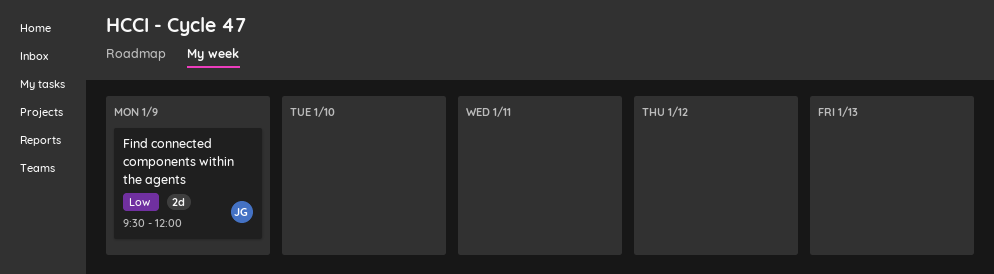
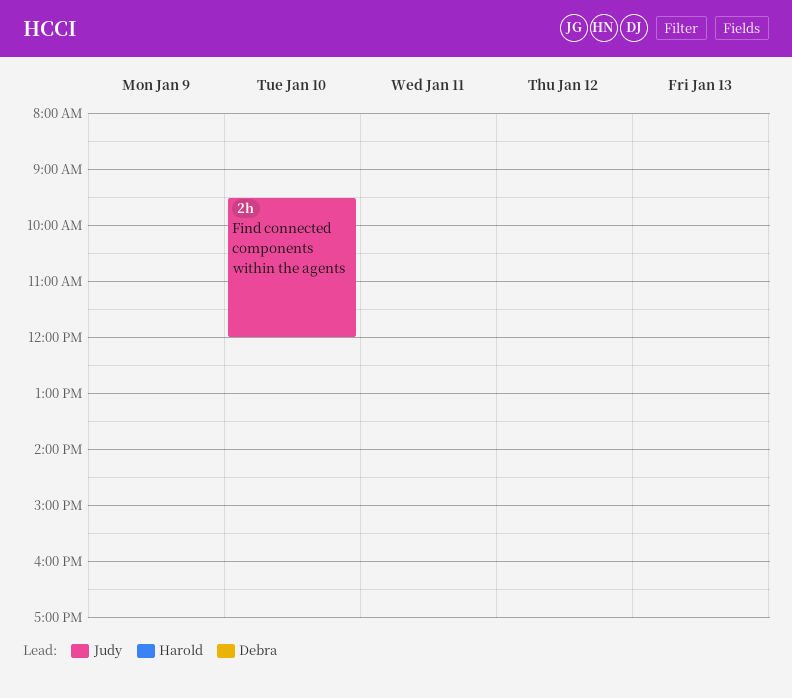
Find connected components within the agents, estimate: 2d -> 2h
Find connected components within the agents, day: Jan 9 -> Jan 10

